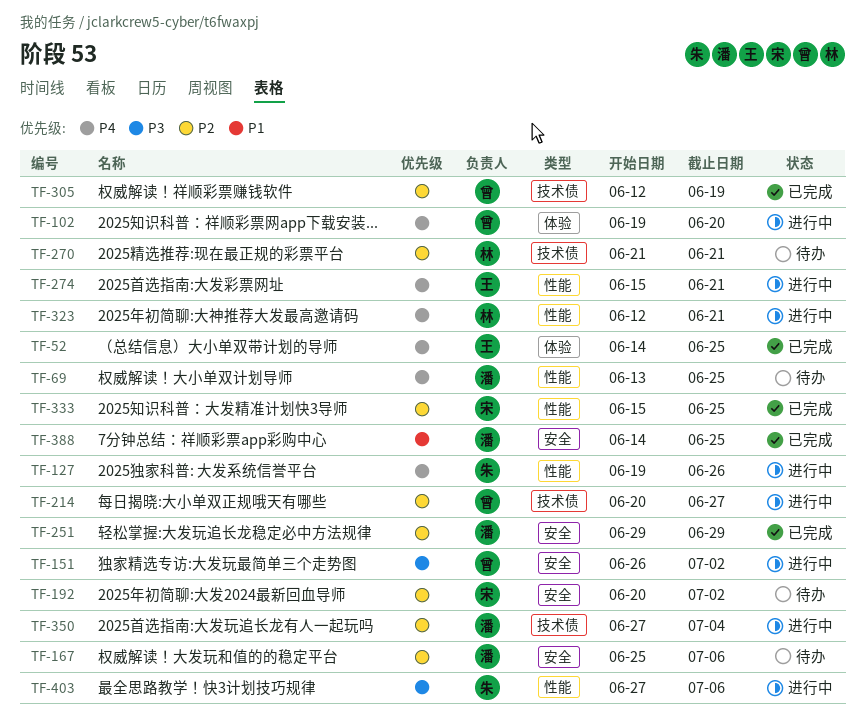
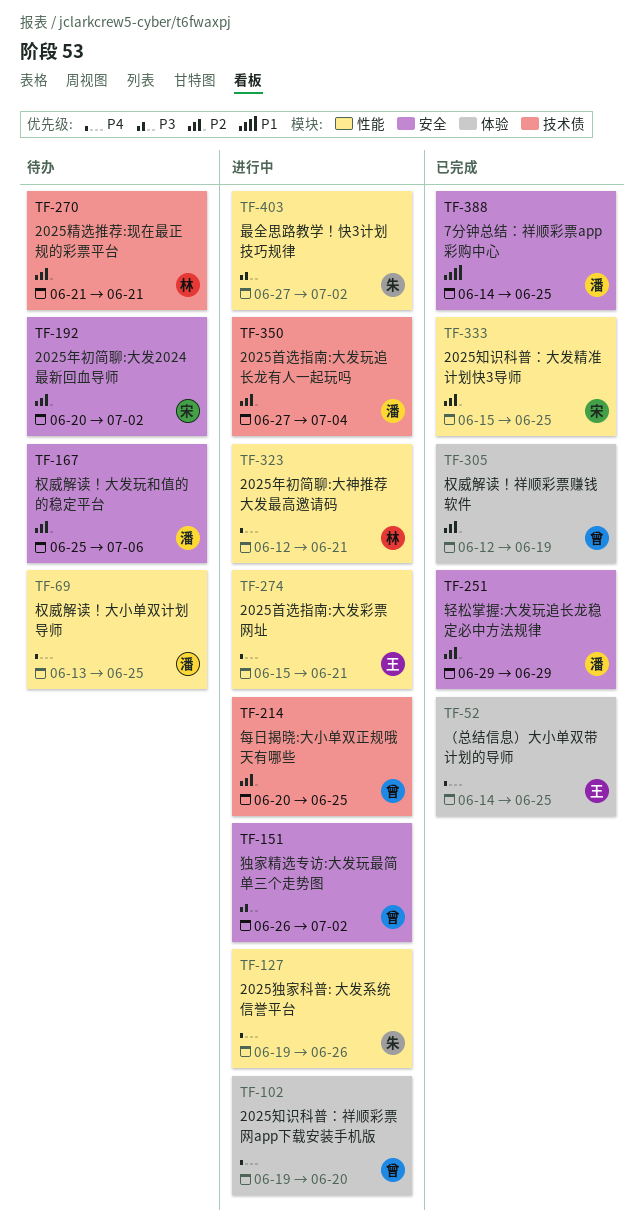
TF-214, due: Jun 27 -> Jun 25
TF-305, label: 技术债 -> 体验
TF-403, due: Jul 6 -> Jul 2

